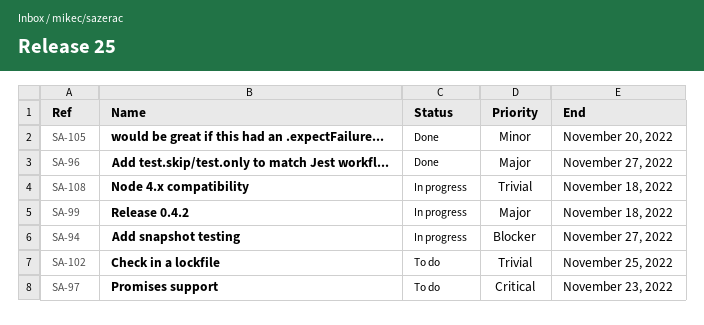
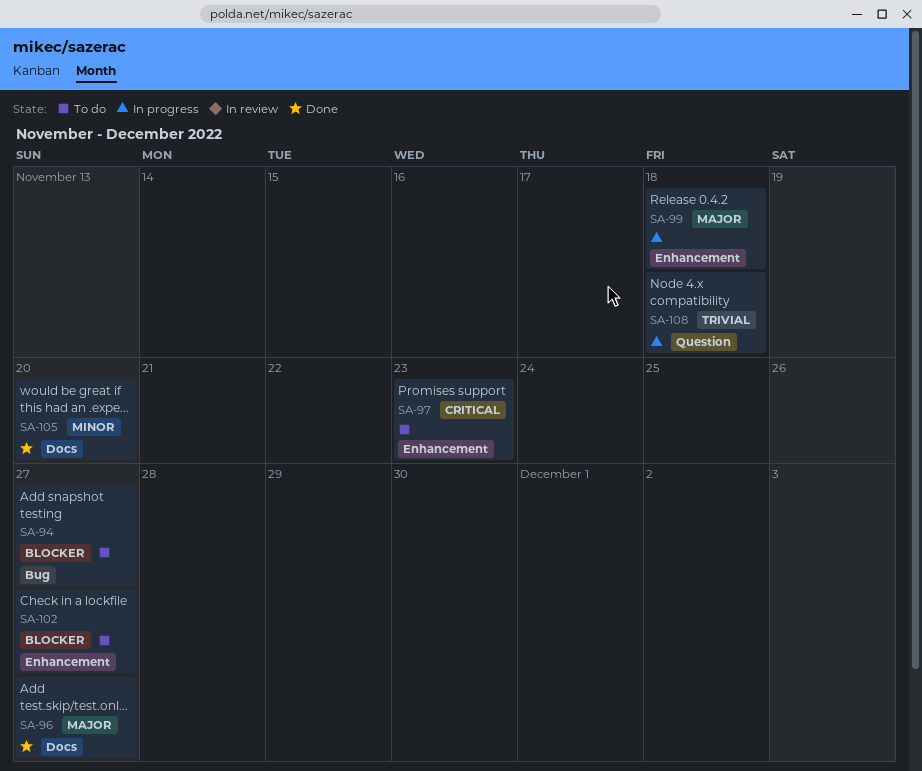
SA-94, status: In progress -> To do
SA-102, priority: Trivial -> Blocker
SA-102, due: Nov 25 -> Nov 27

